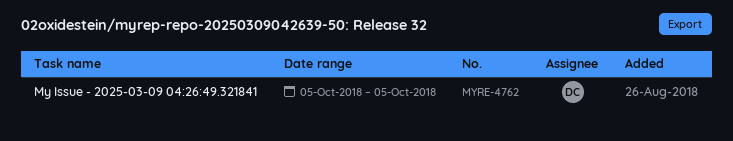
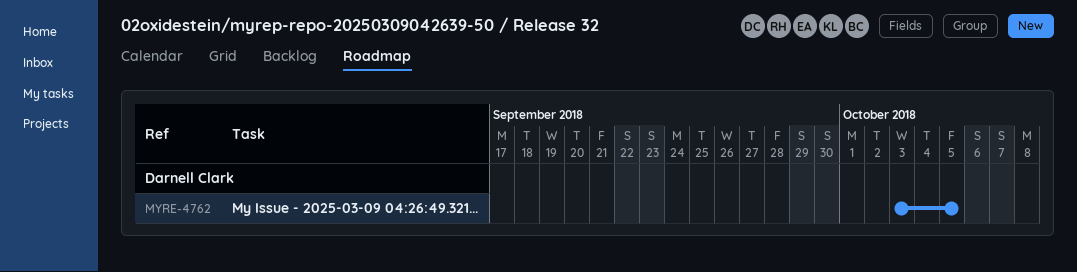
MYRE-4762, start: Oct 5 -> Oct 3

